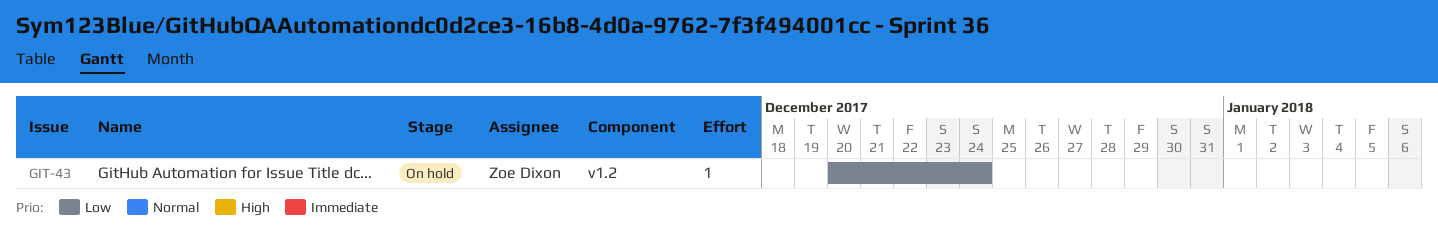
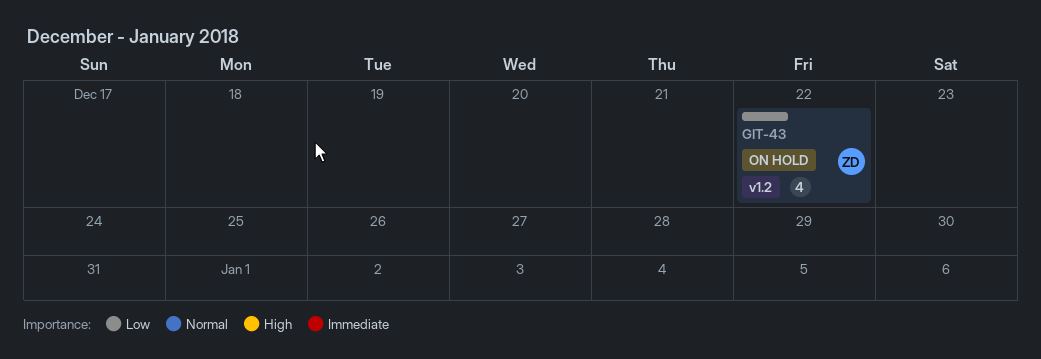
GIT-43, estimate: 1 -> 4
GIT-43, due: Dec 24 -> Dec 22

